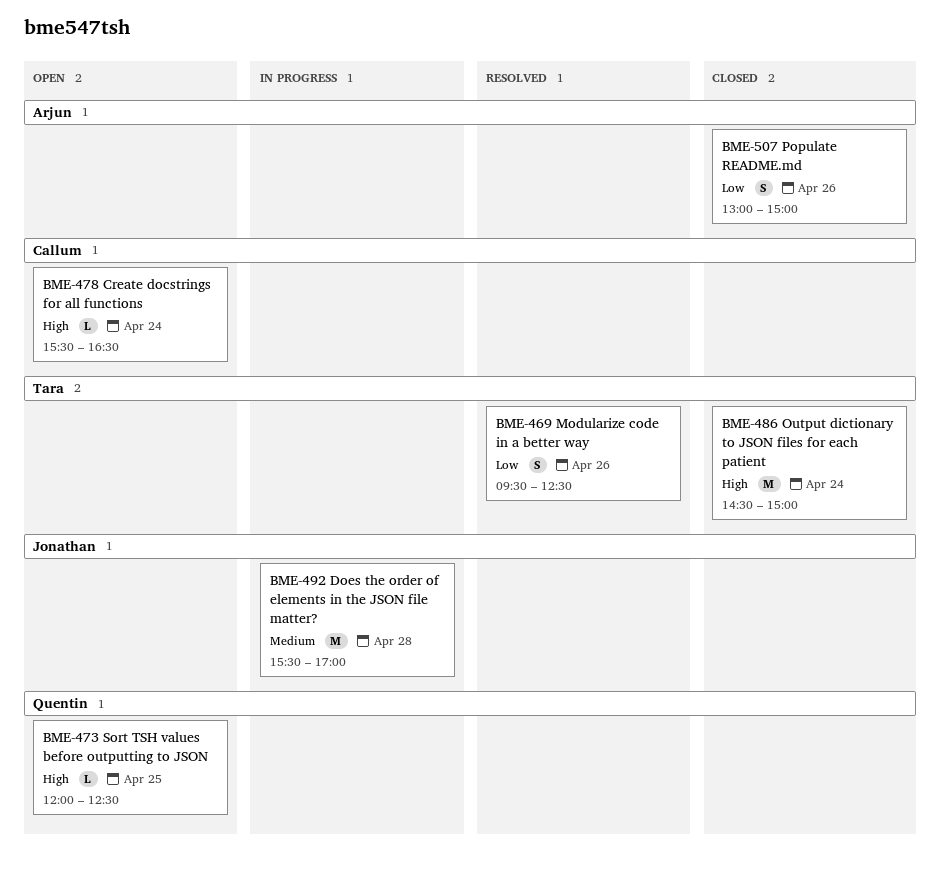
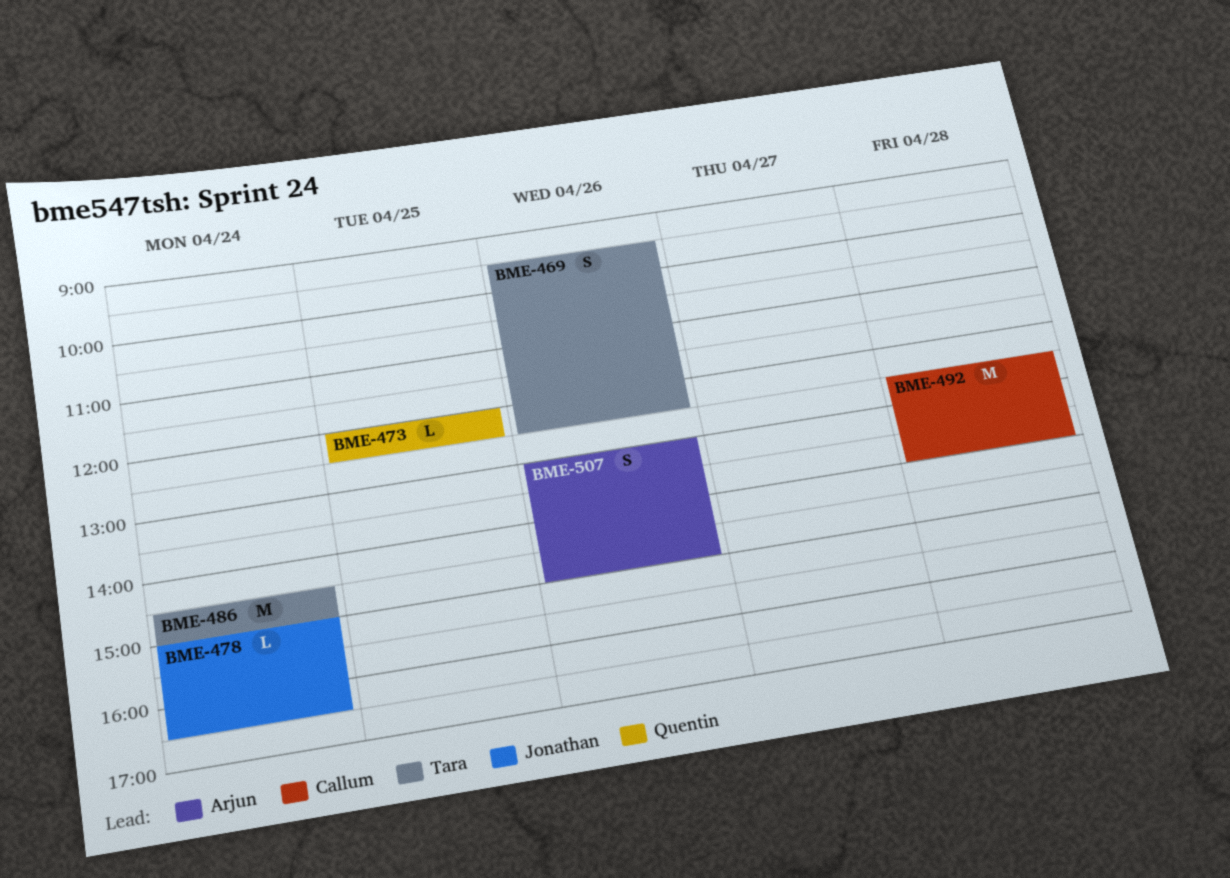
BME-478, owner: Callum -> Jonathan
BME-478, begins: 15:30 -> 15:00
BME-492, owner: Jonathan -> Callum
BME-492, begins: 15:30 -> 12:30
BME-492, ends: 17:00 -> 14:00

